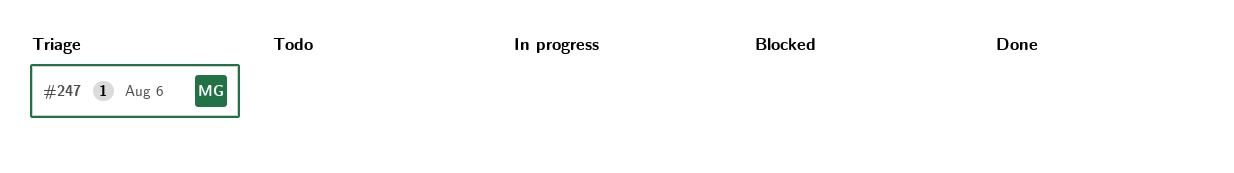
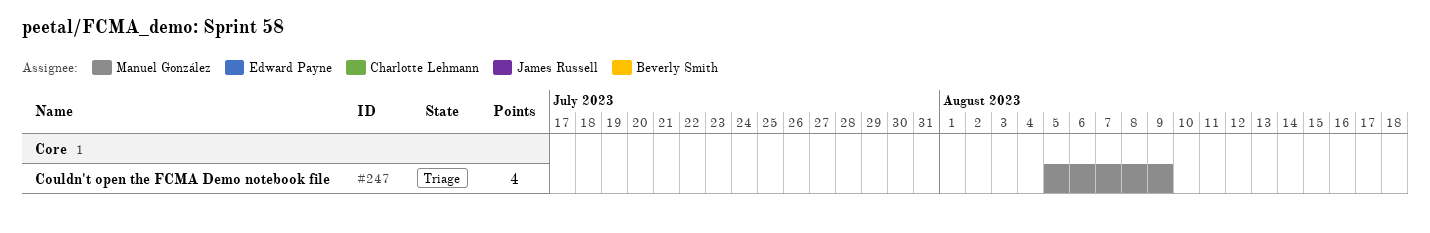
#247, estimate: 1 -> 4
#247, due: Aug 6 -> Aug 9

